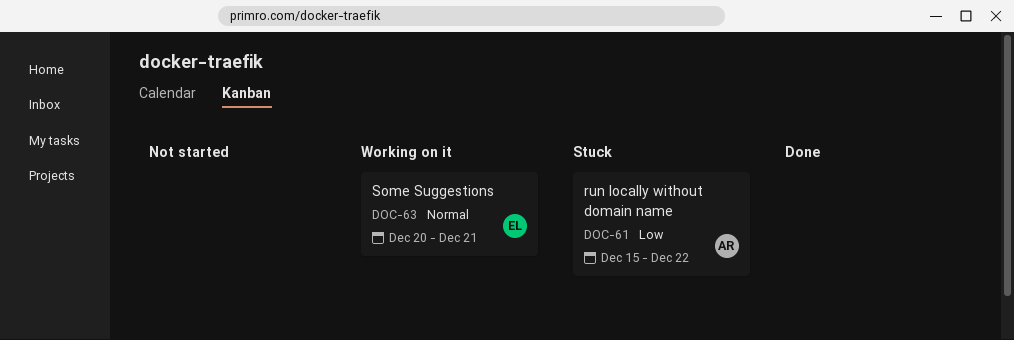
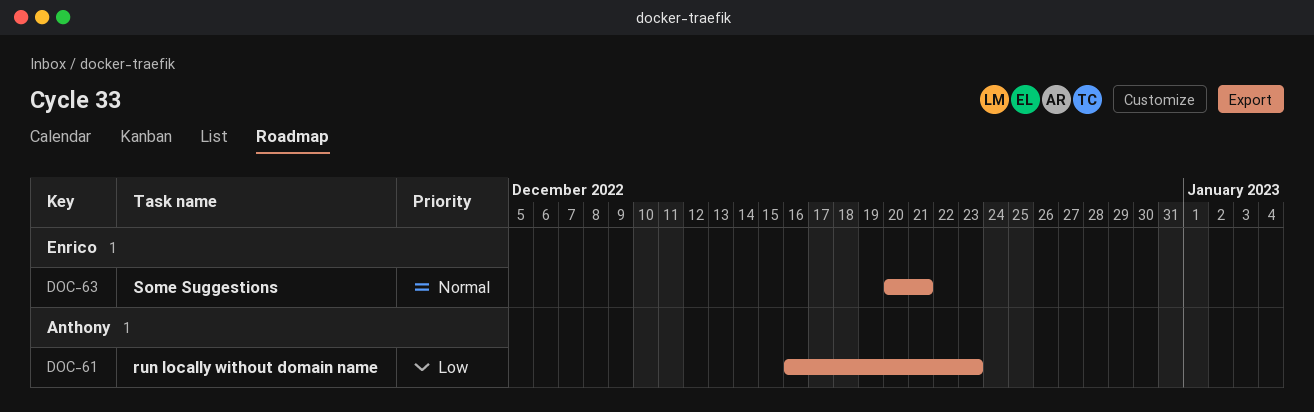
DOC-61, start: Dec 15 -> Dec 16
DOC-61, due: Dec 22 -> Dec 23

